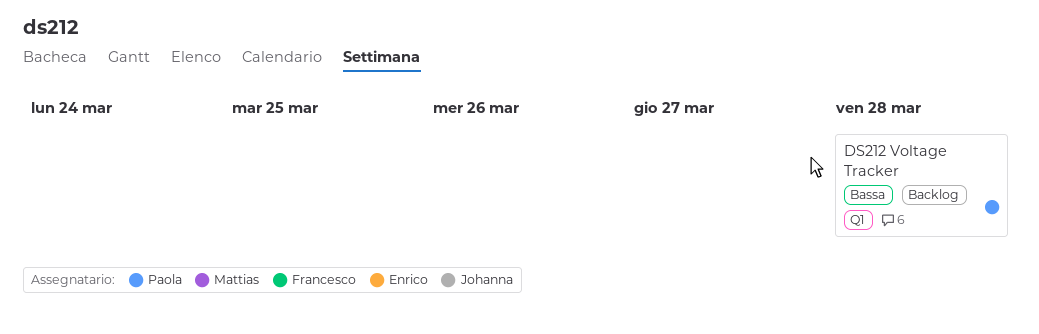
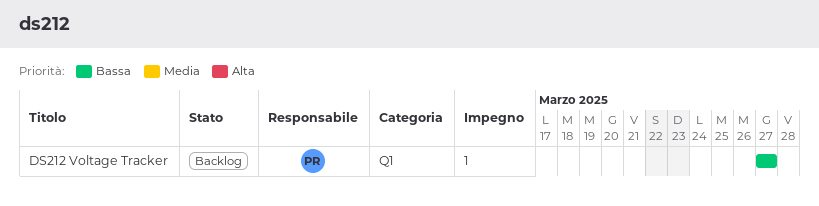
DS212 Voltage Tracker, due: Mar 28 -> Mar 27

